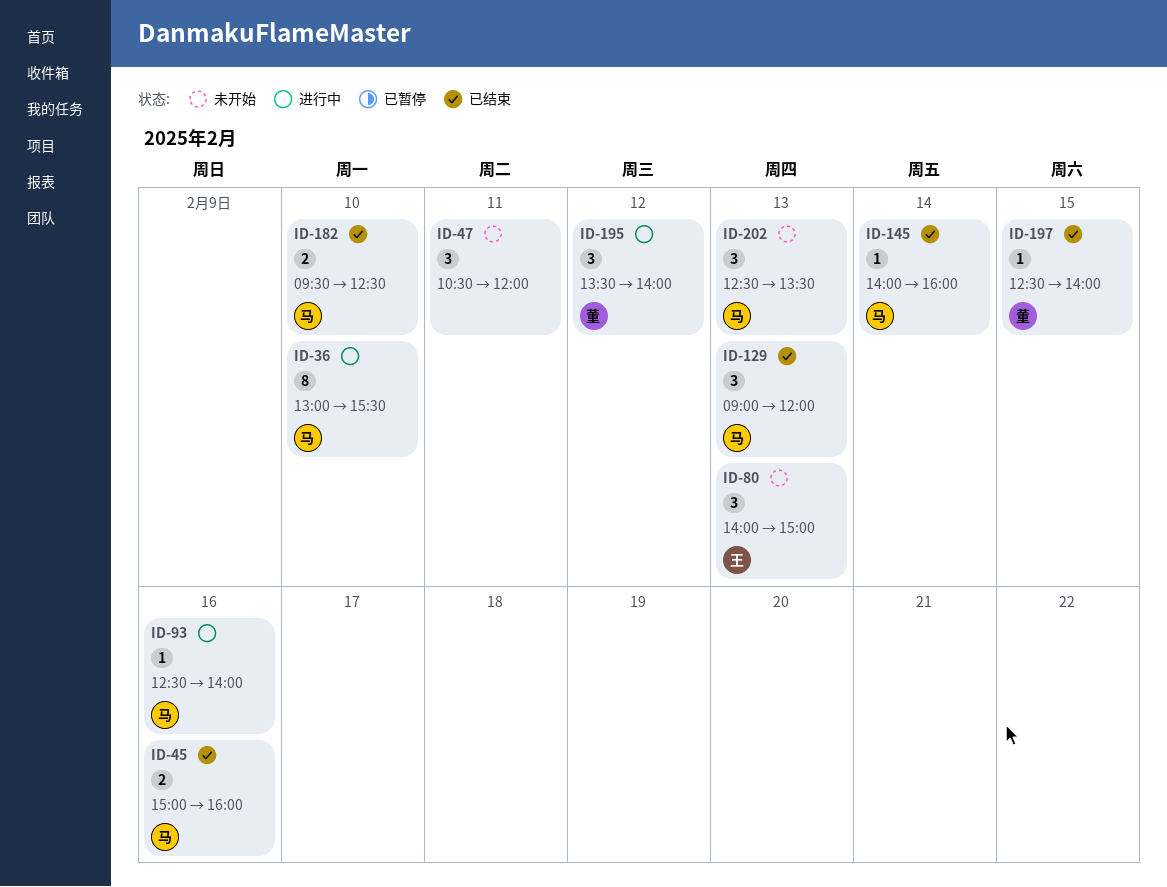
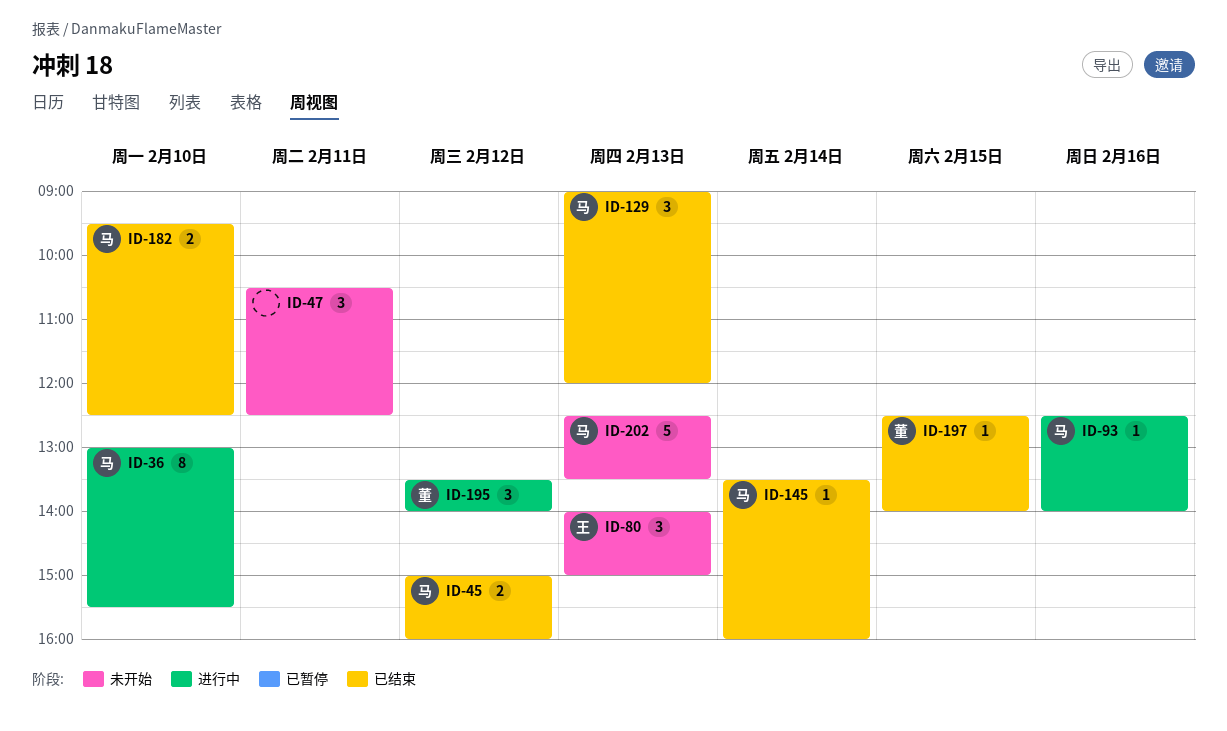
ID-45, day: Feb 16 -> Feb 12
ID-47, ends: 12:00 -> 12:30
ID-145, begins: 14:00 -> 13:30
ID-202, estimate: 3 -> 5

